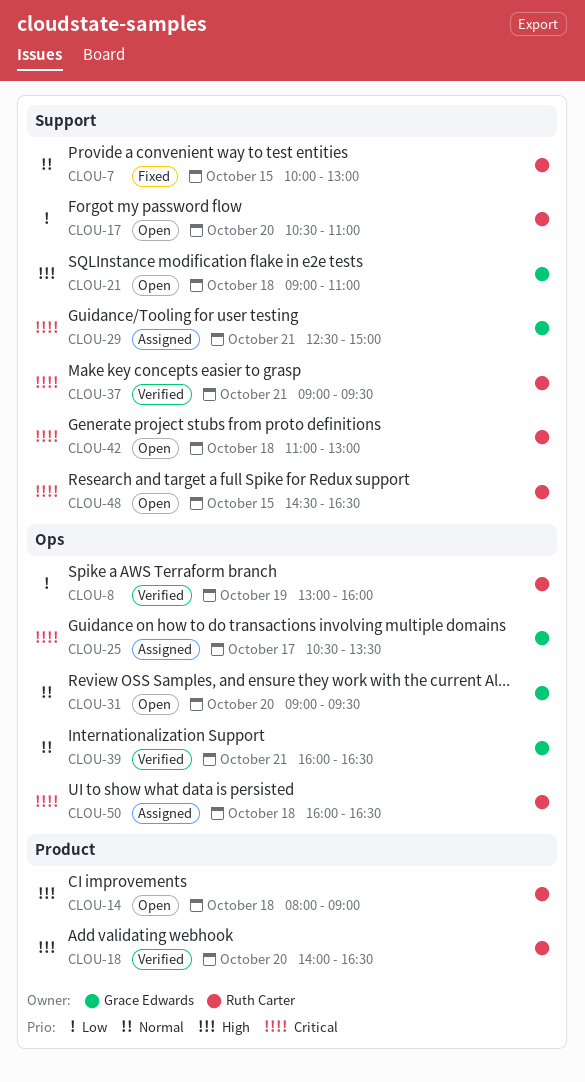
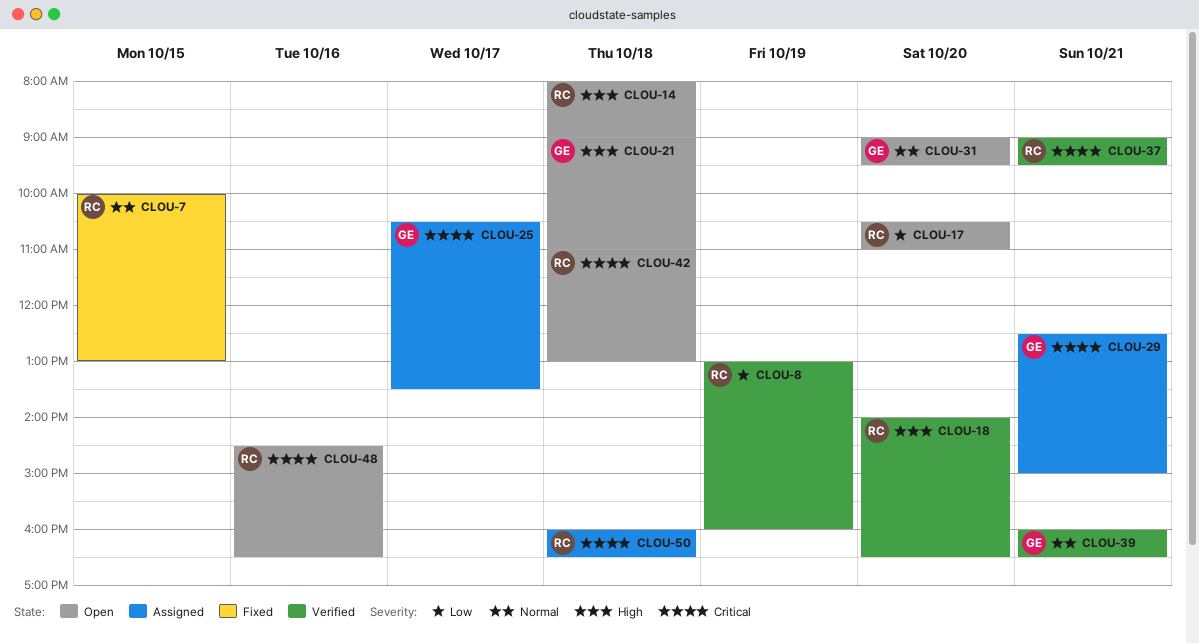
CLOU-48, day: Oct 15 -> Oct 16

